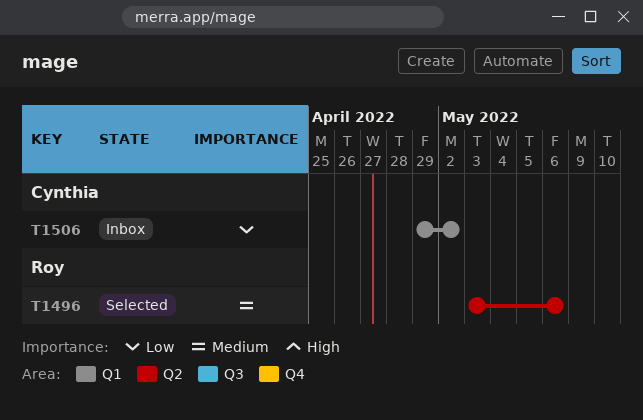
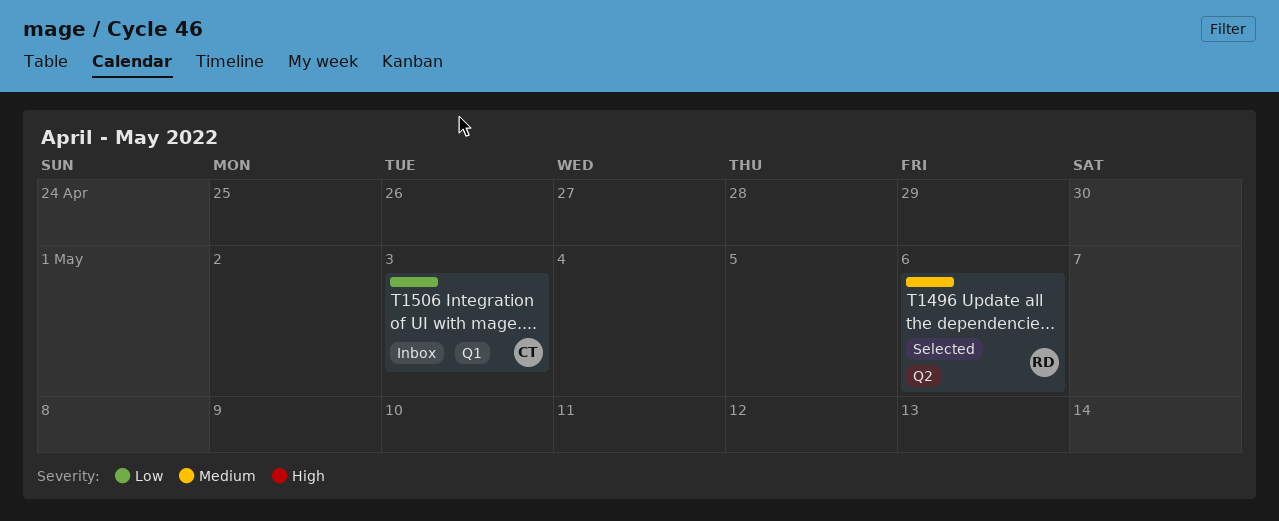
T1506, due: May 2 -> May 3

